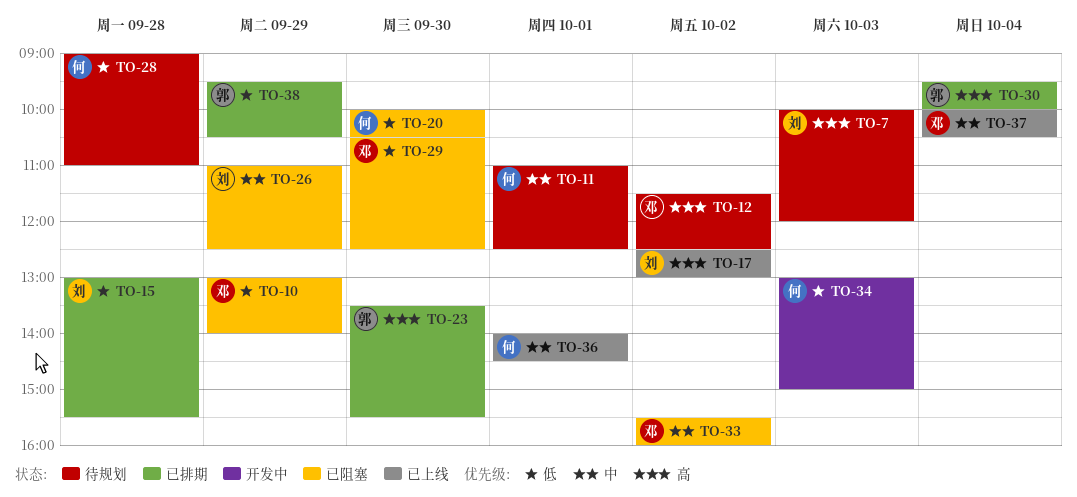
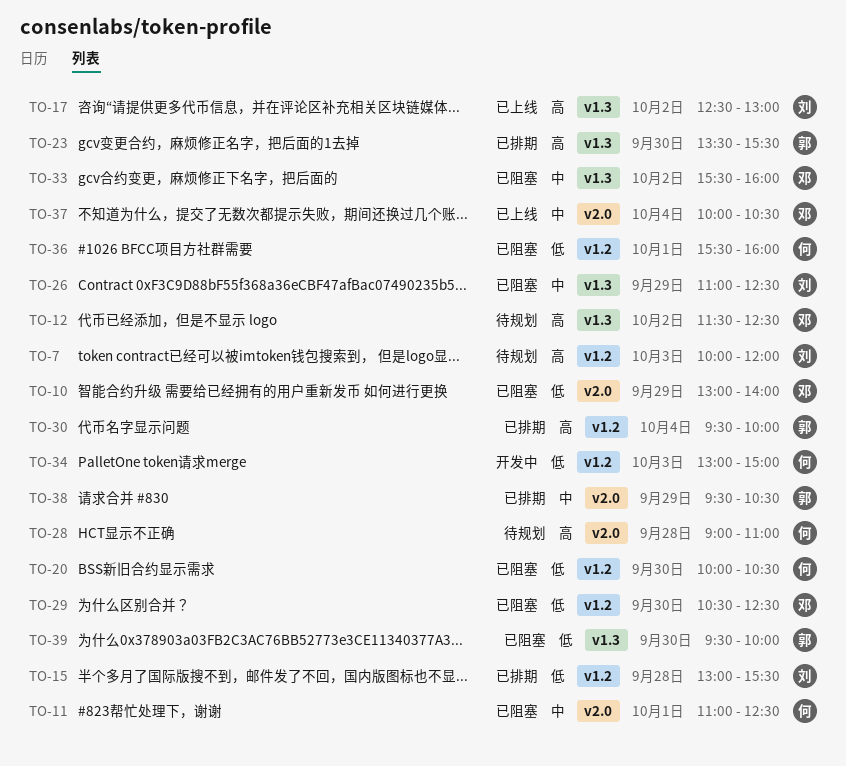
TO-11, status: 待规划 -> 已阻塞
TO-28, priority: 低 -> 高
TO-36, status: 已上线 -> 已阻塞
TO-36, priority: 中 -> 低
TO-36, begins: 14:00 -> 15:30
TO-36, ends: 14:30 -> 16:00
TO-38, priority: 低 -> 中
TO-39: none -> present

